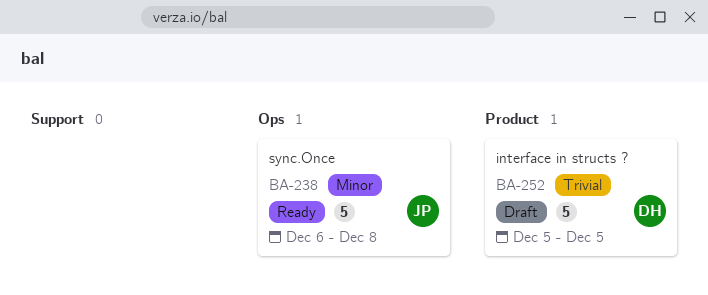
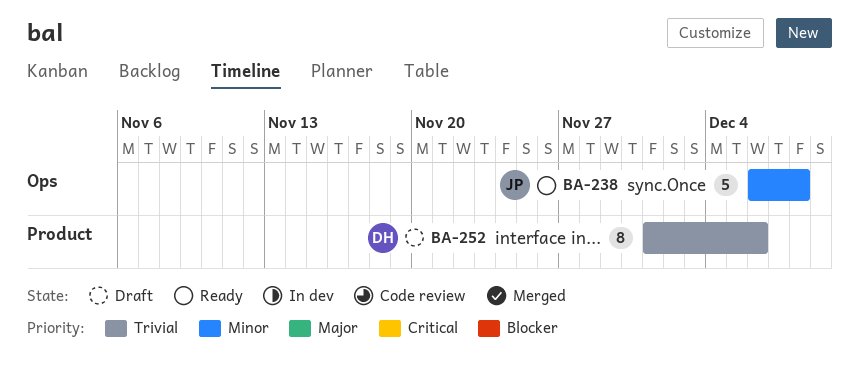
BA-252, estimate: 5 -> 8
BA-252, start: Dec 5 -> Dec 1
BA-252, due: Dec 5 -> Dec 6

